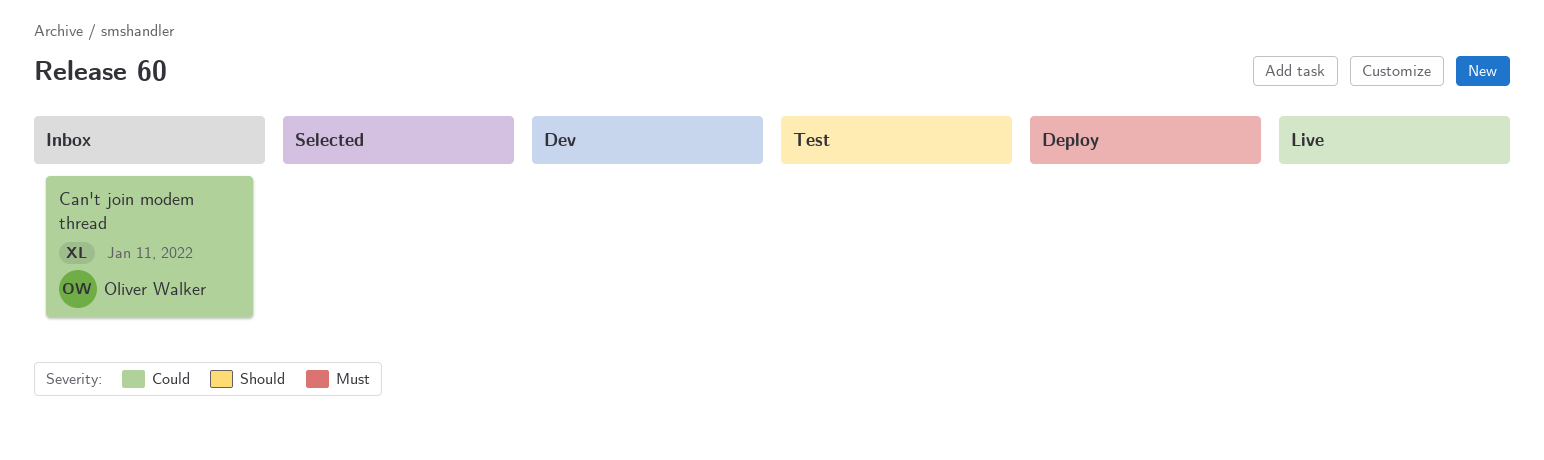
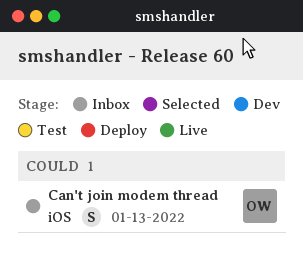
Can't join modem thread, estimate: XL -> S
Can't join modem thread, due: Jan 11 -> Jan 13

